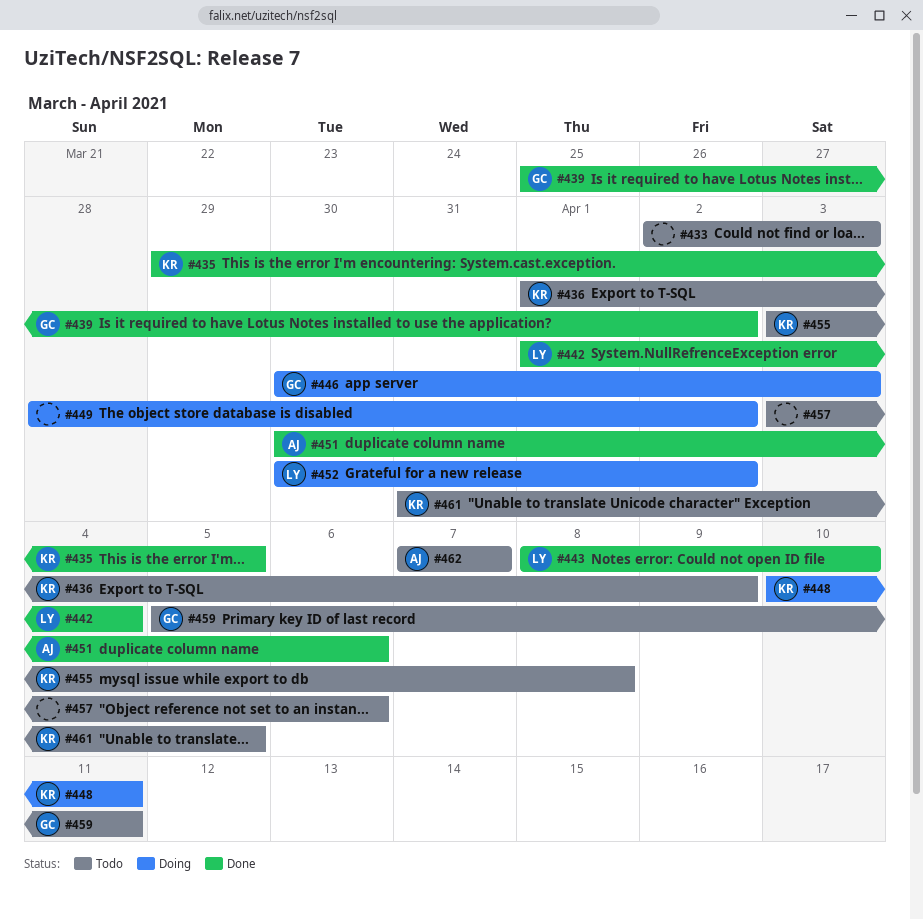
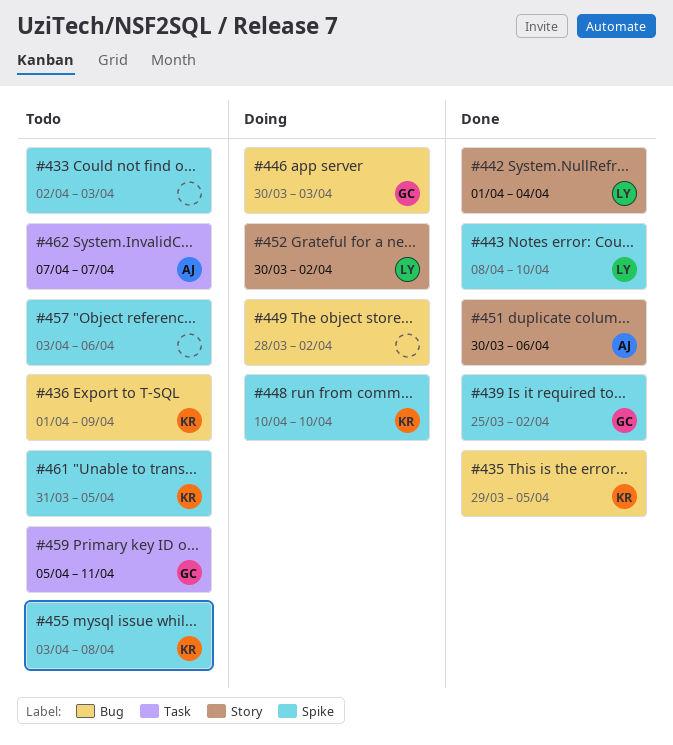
#448, due: Apr 11 -> Apr 10

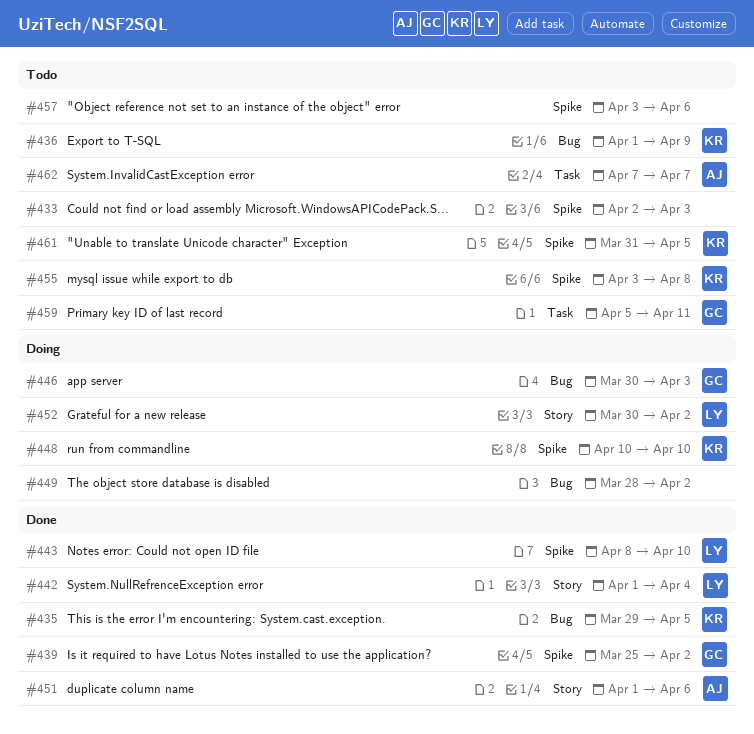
#451, start: Mar 30 -> Apr 1

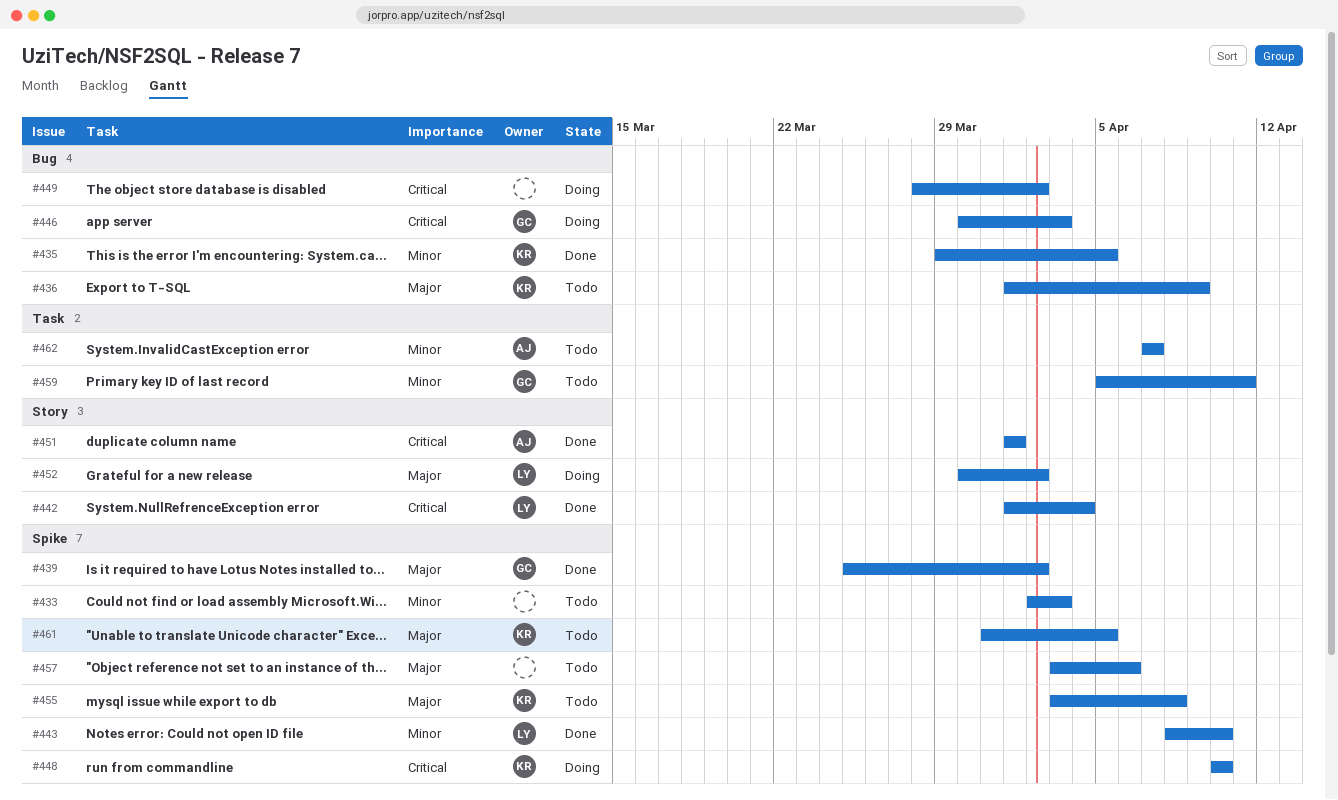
#451, due: Apr 6 -> Apr 1

